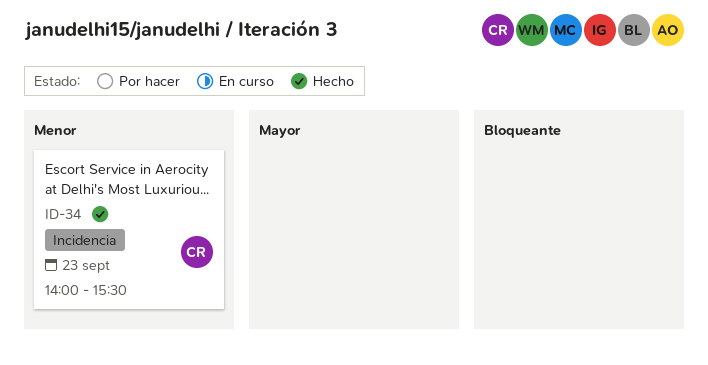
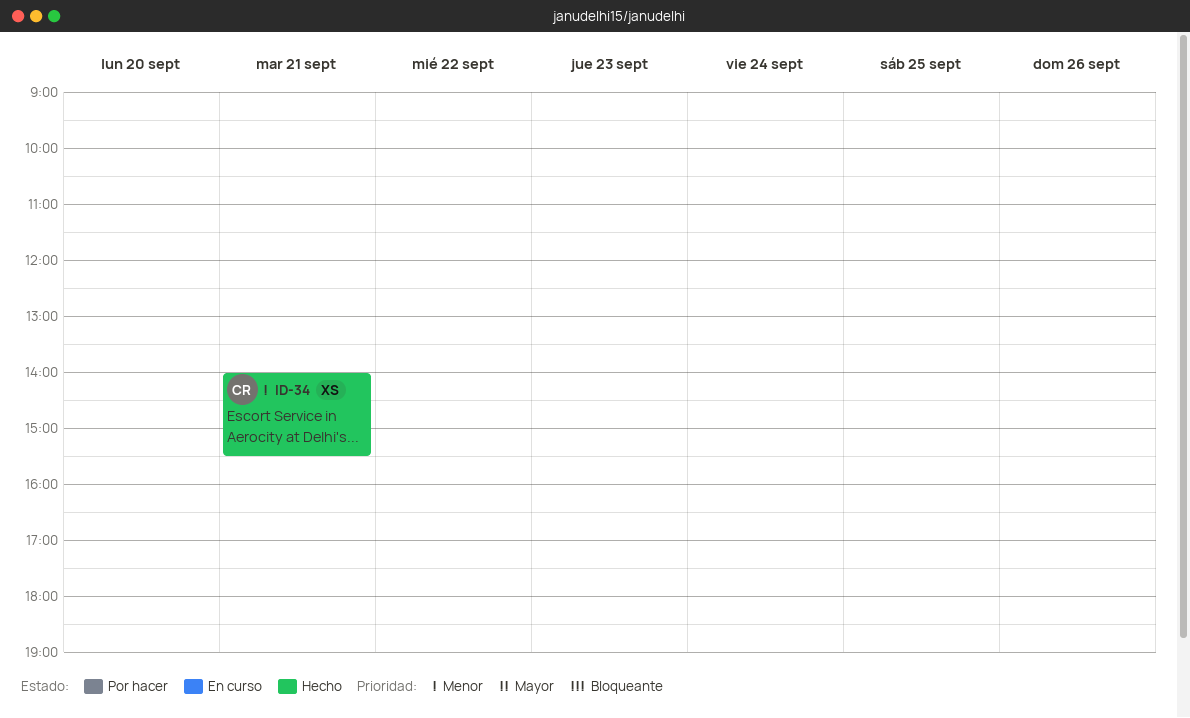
ID-34, day: Sep 23 -> Sep 21

